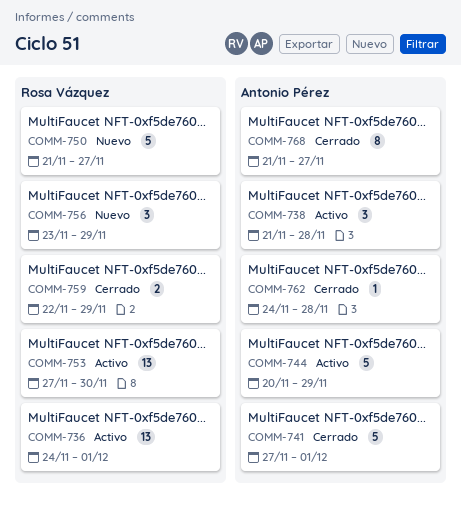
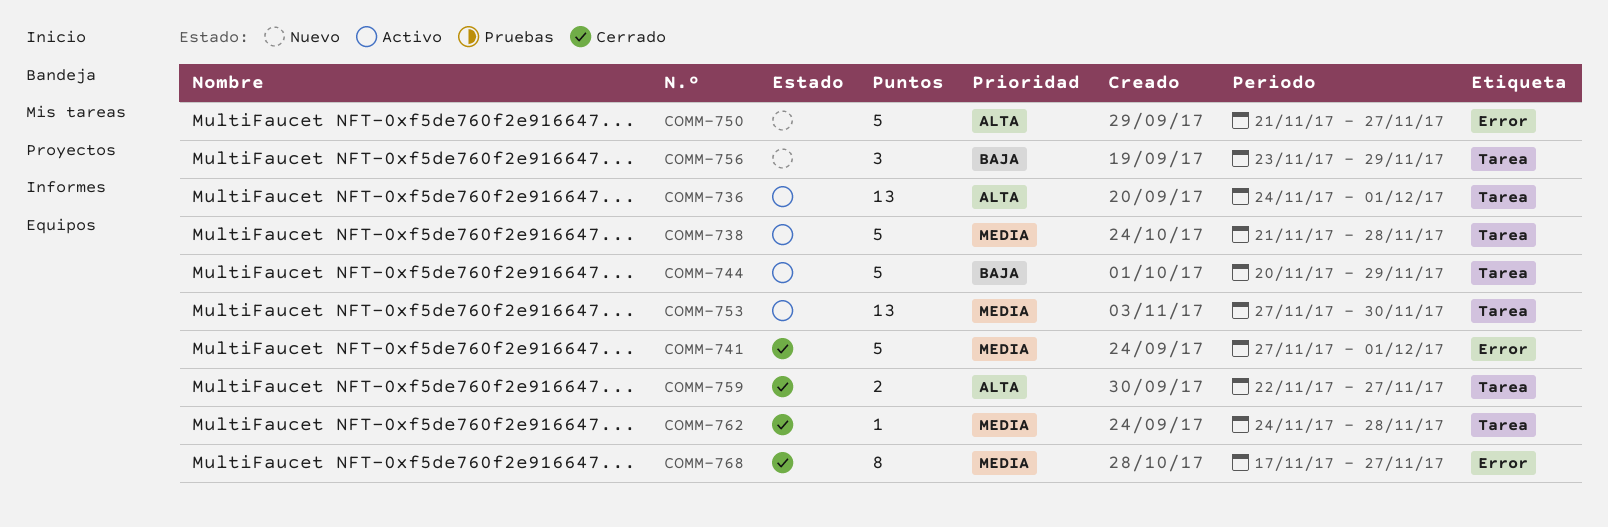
COMM-738, estimate: 3 -> 5
COMM-759, due: Nov 29 -> Nov 27
COMM-768, start: Nov 21 -> Nov 17

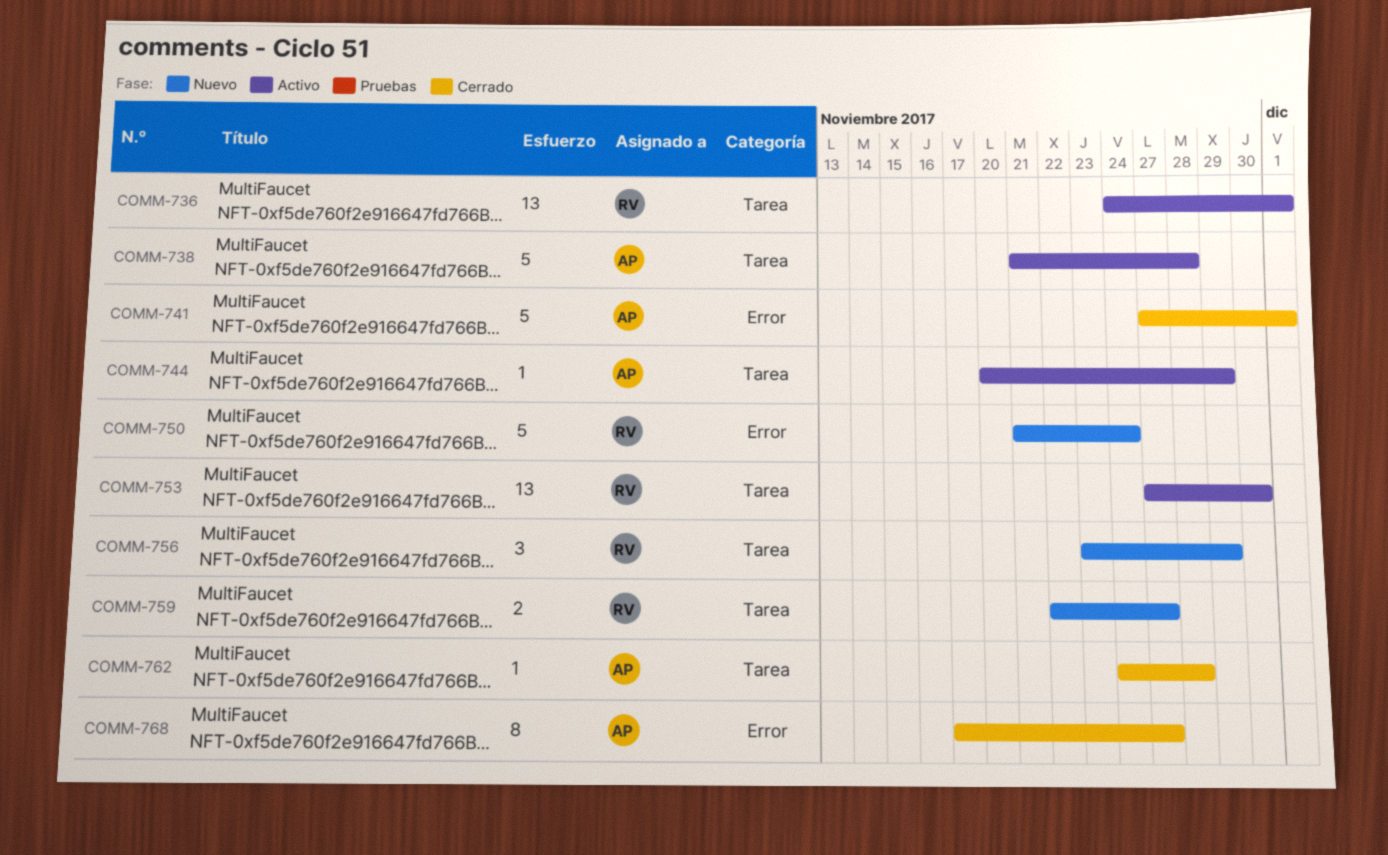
COMM-744, estimate: 5 -> 1
COMM-750, due: Nov 27 -> Nov 24
COMM-759, status: Cerrado -> Nuevo

